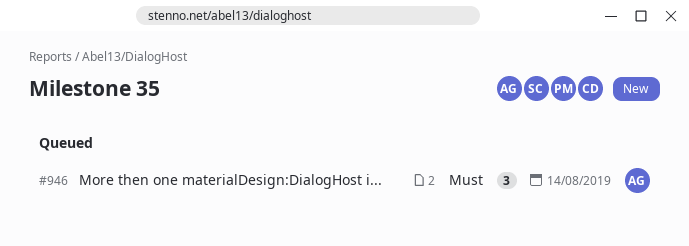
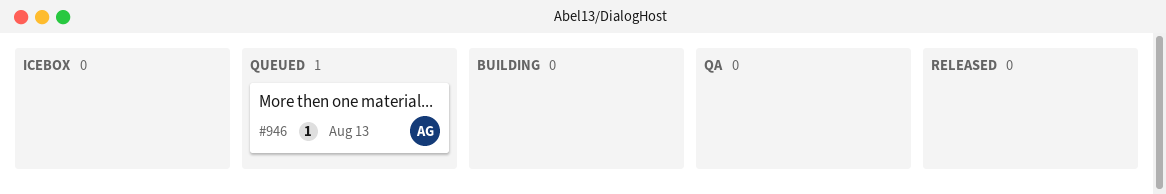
#946, estimate: 3 -> 1
#946, due: Aug 14 -> Aug 13

